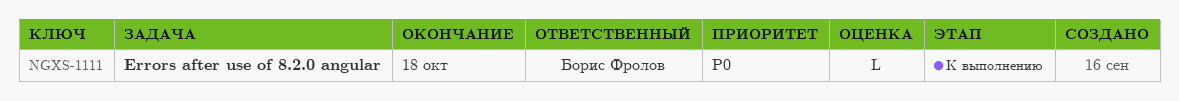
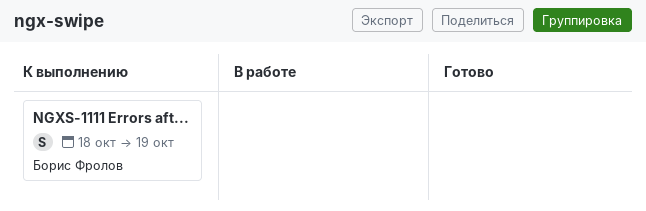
NGXS-1111, estimate: L -> S
NGXS-1111, due: Oct 18 -> Oct 19

